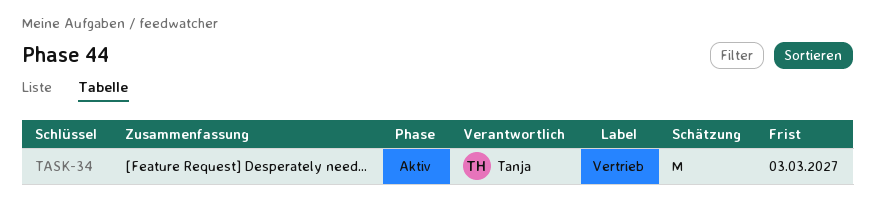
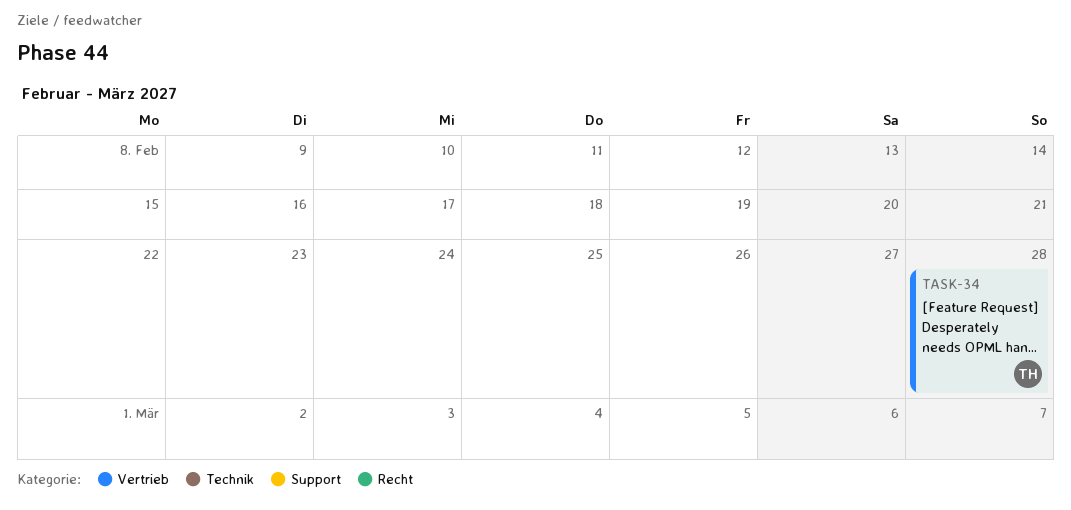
TASK-34, due: Mar 3 -> Feb 28

